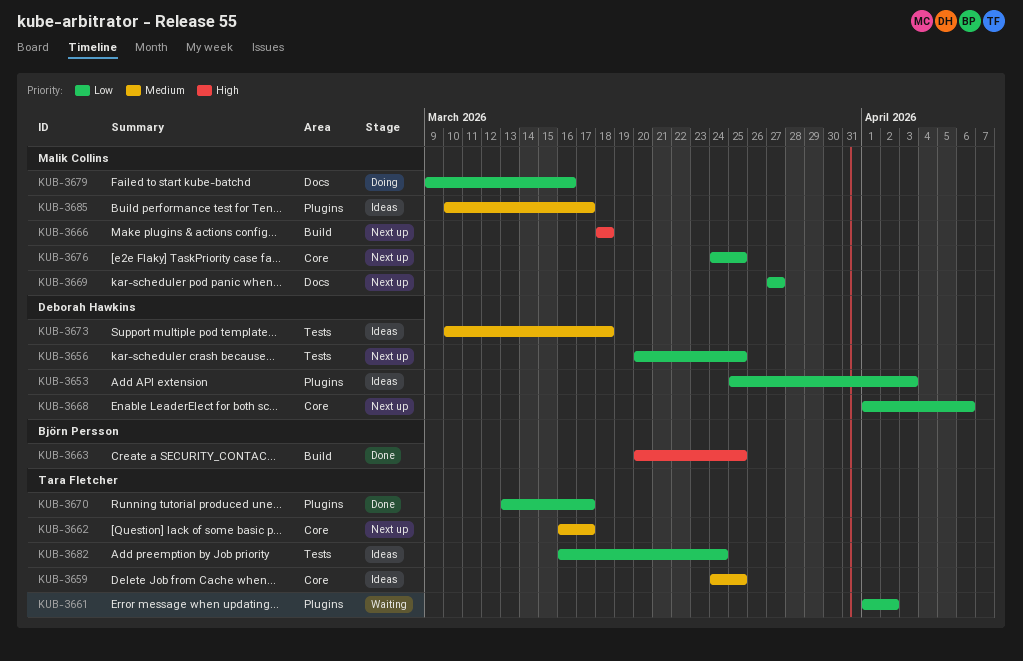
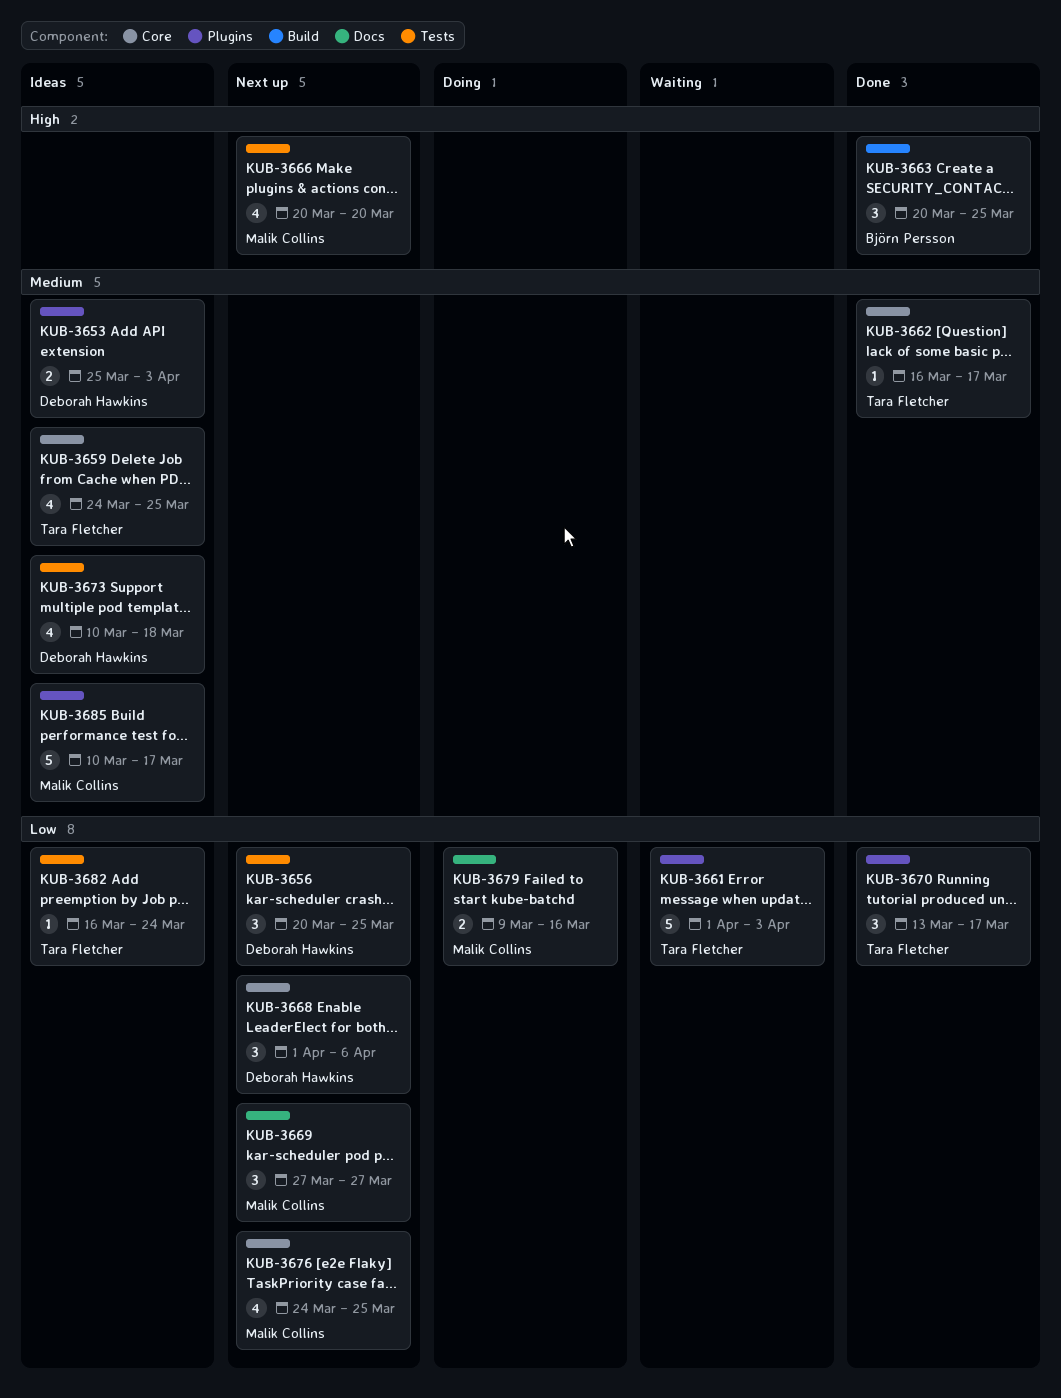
KUB-3653, priority: Low -> Medium
KUB-3661, due: Apr 2 -> Apr 3
KUB-3662, status: Next up -> Done
KUB-3666, label: Build -> Tests
KUB-3666, start: Mar 18 -> Mar 20
KUB-3666, due: Mar 18 -> Mar 20

